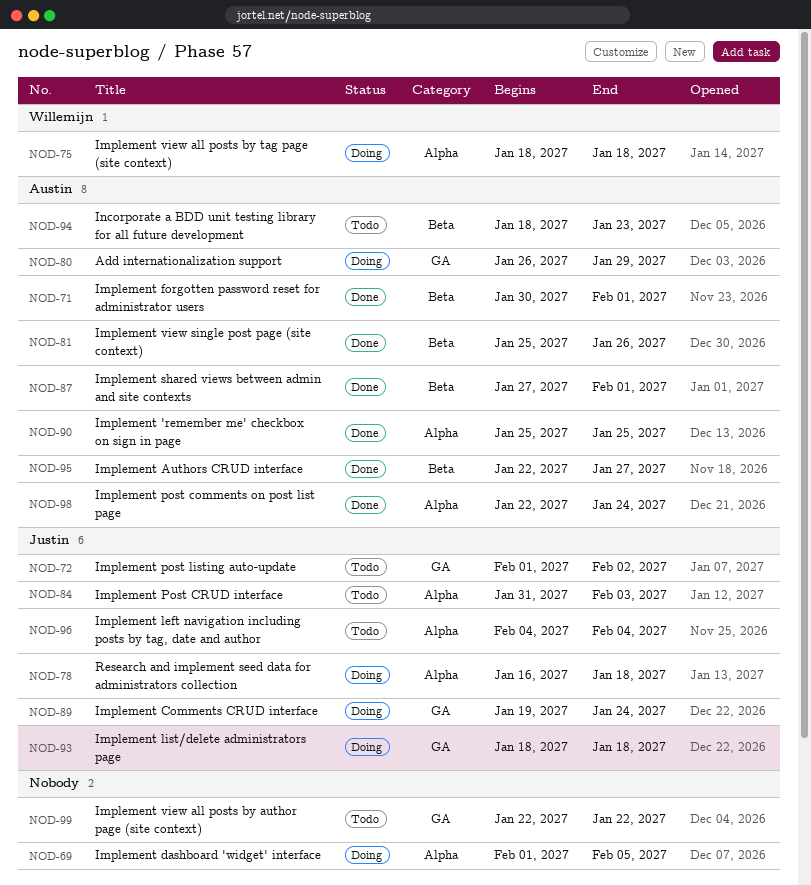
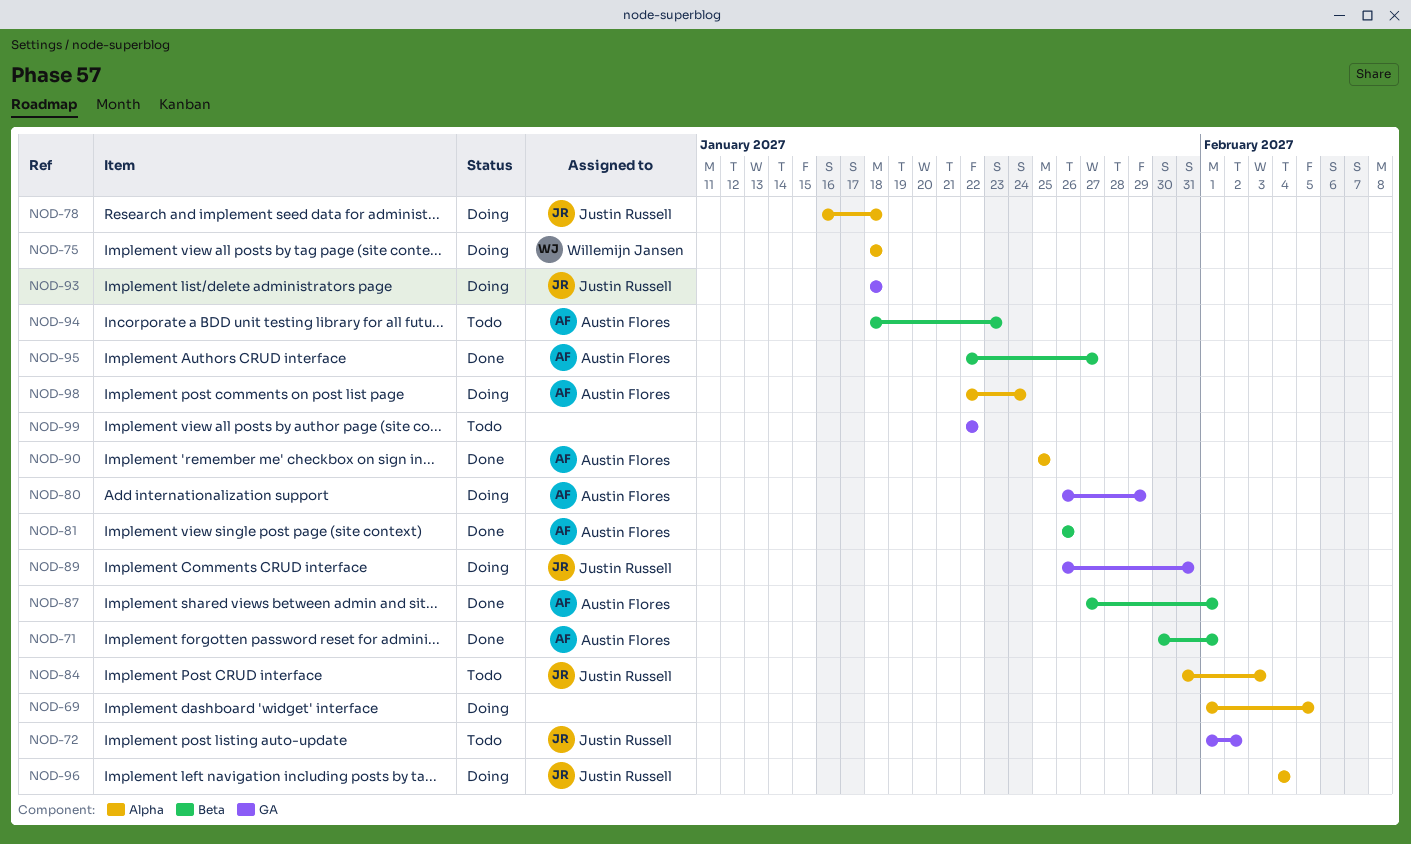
NOD-81, start: Jan 25 -> Jan 26
NOD-89, start: Jan 19 -> Jan 26
NOD-89, due: Jan 24 -> Jan 31
NOD-96, status: Todo -> Doing
NOD-98, status: Done -> Doing

